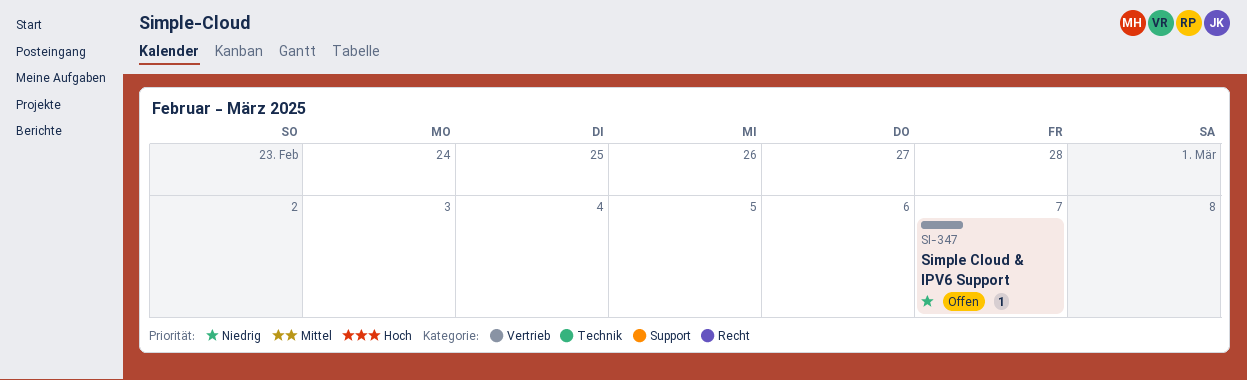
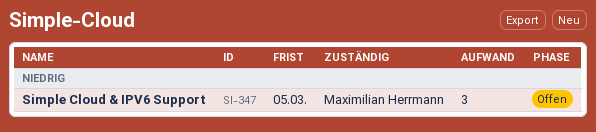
SI-347, estimate: 1 -> 3
SI-347, due: Mar 7 -> Mar 5

